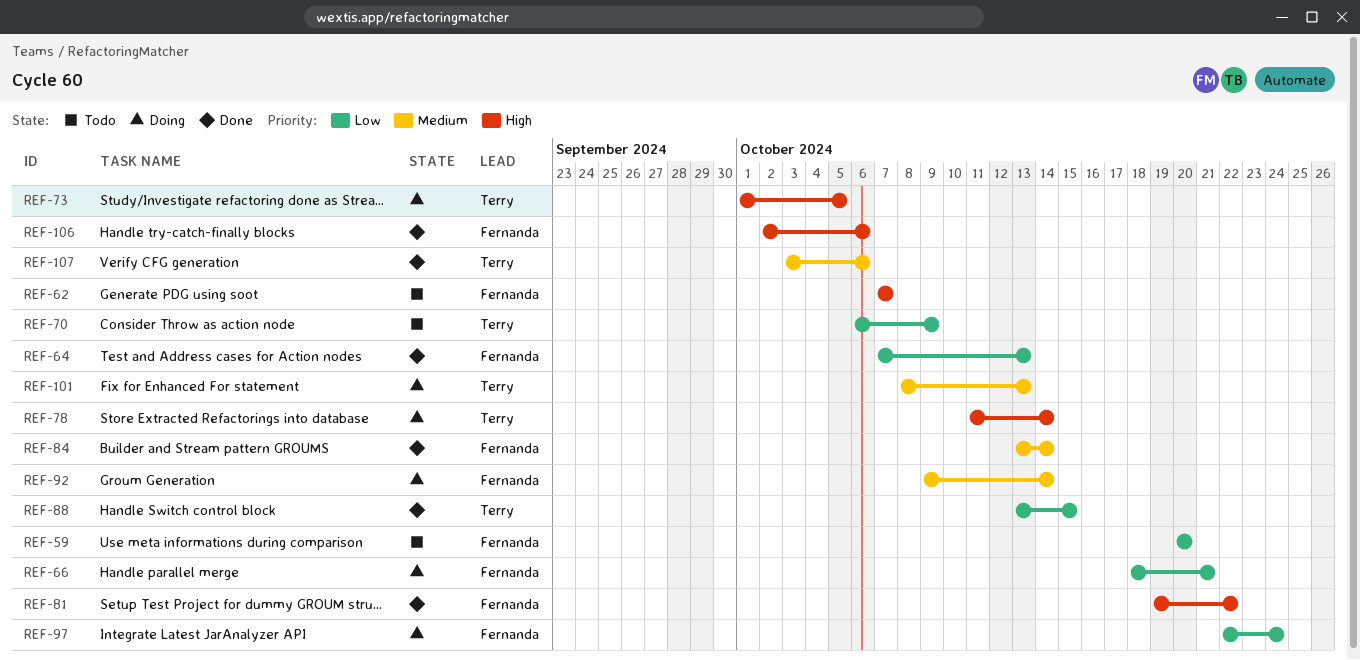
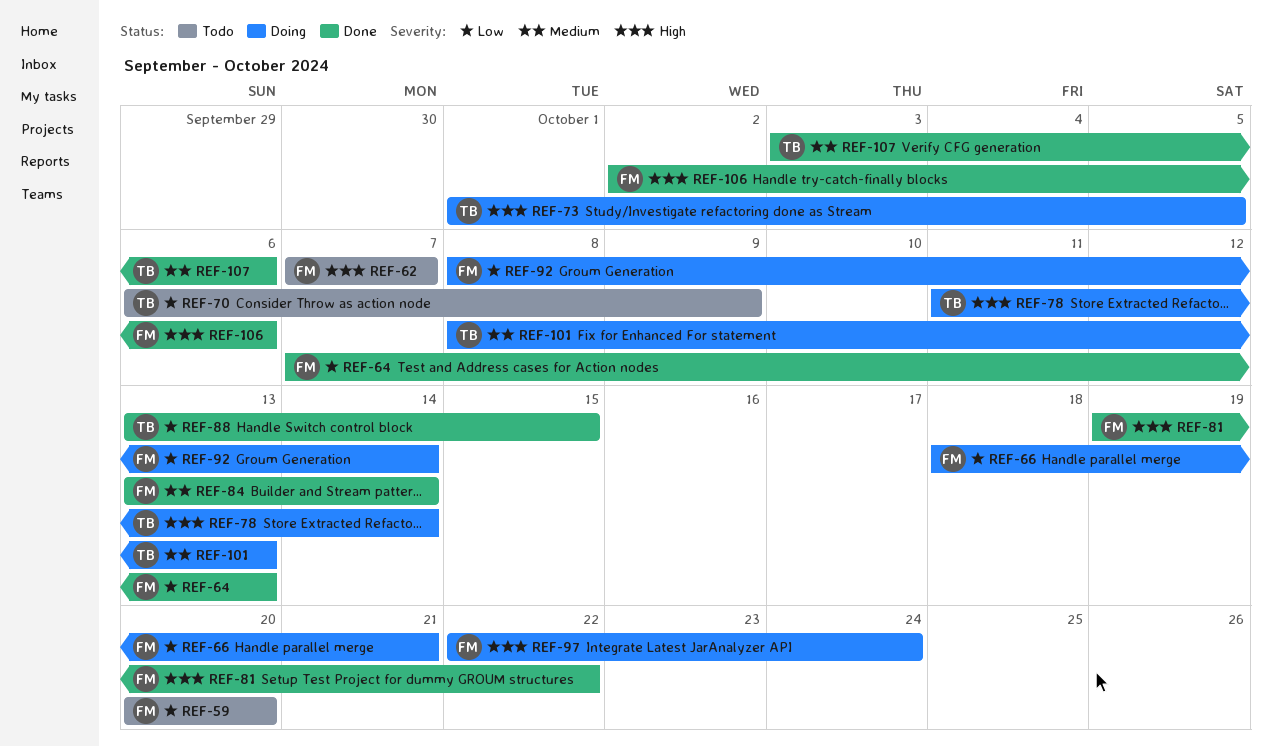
REF-92, priority: Medium -> Low
REF-92, start: Oct 9 -> Oct 8
REF-97, priority: Low -> High

